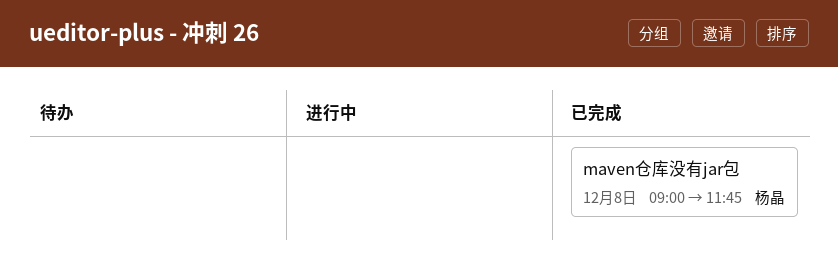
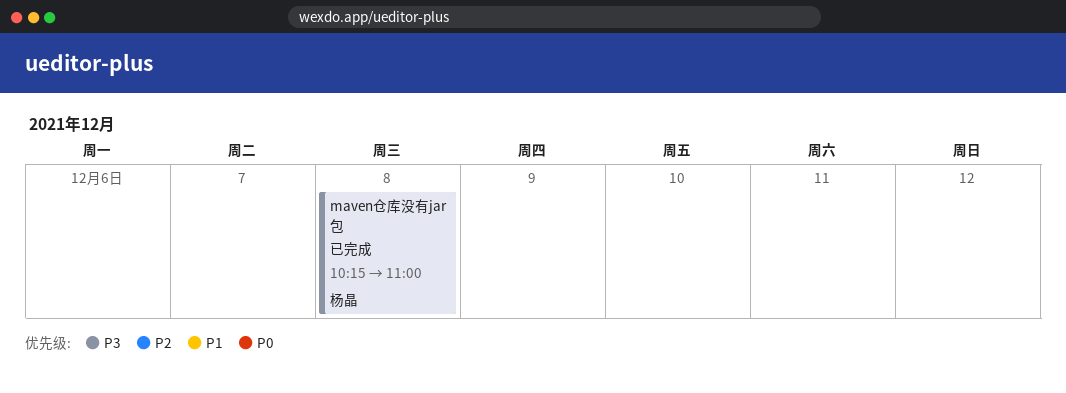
maven仓库没有jar包, begins: 09:00 -> 10:15
maven仓库没有jar包, ends: 11:45 -> 11:00

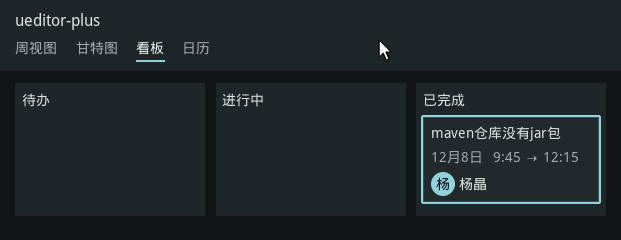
maven仓库没有jar包, begins: 10:15 -> 09:45
maven仓库没有jar包, ends: 11:00 -> 12:15

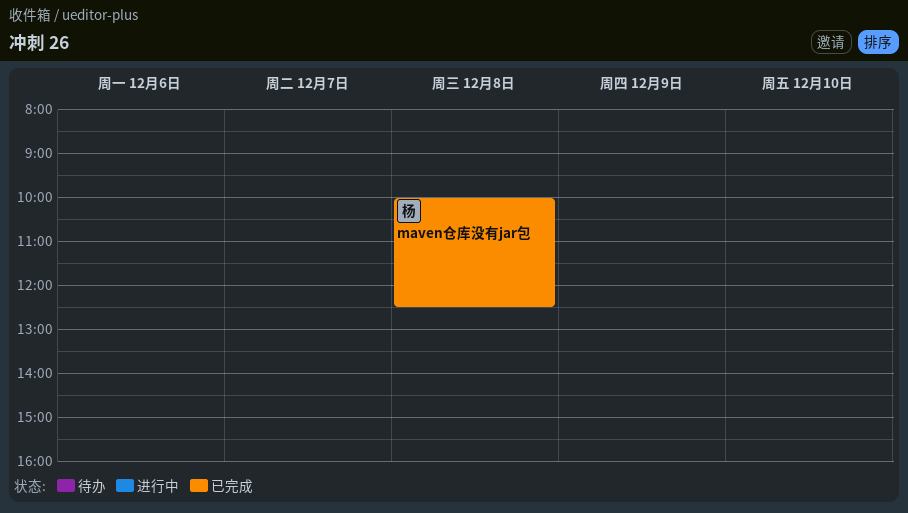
maven仓库没有jar包, begins: 09:45 -> 10:00
maven仓库没有jar包, ends: 12:15 -> 12:30

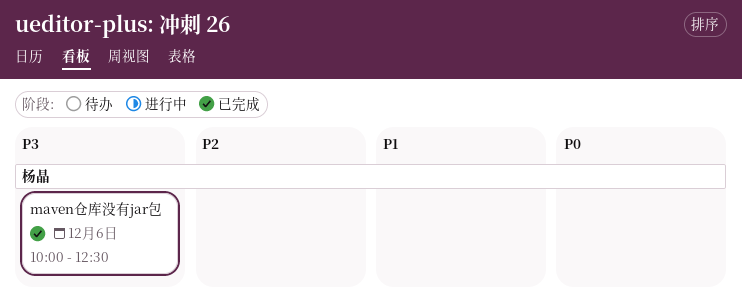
maven仓库没有jar包, day: Dec 8 -> Dec 6

